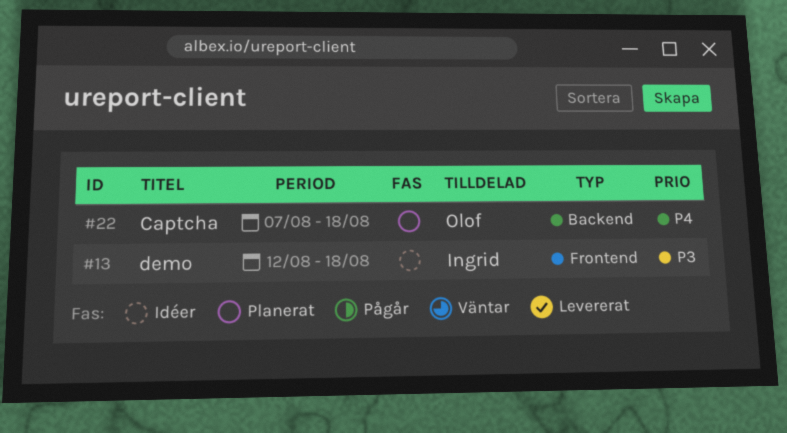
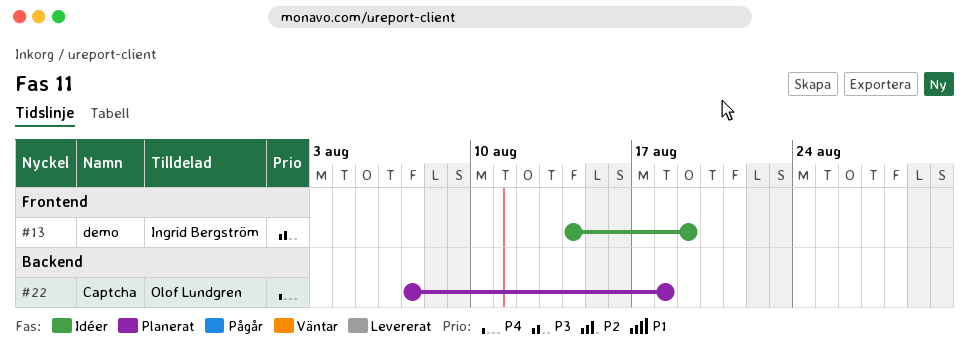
#13, start: Aug 12 -> Aug 14
#13, due: Aug 18 -> Aug 19

